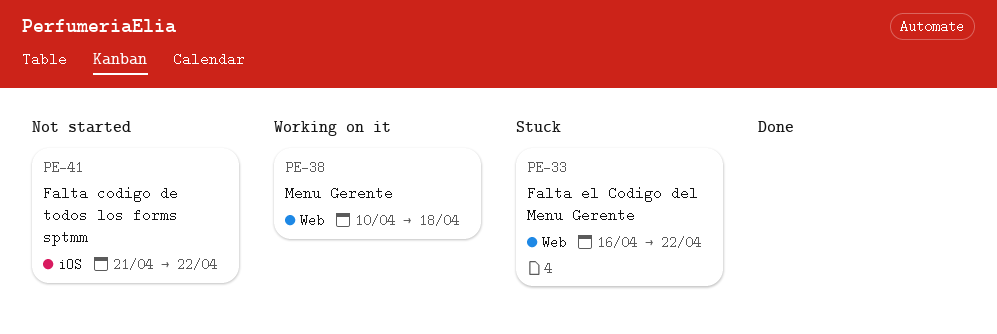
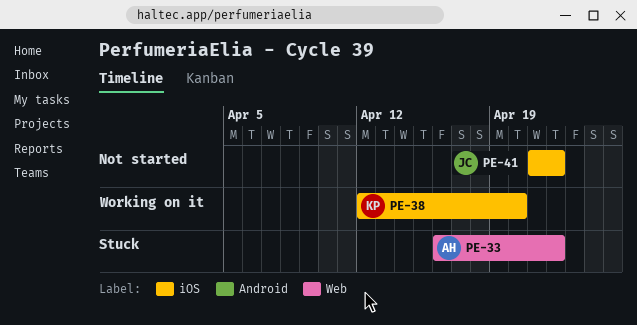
PE-38, label: Web -> iOS
PE-38, start: Apr 10 -> Apr 12
PE-38, due: Apr 18 -> Apr 20

